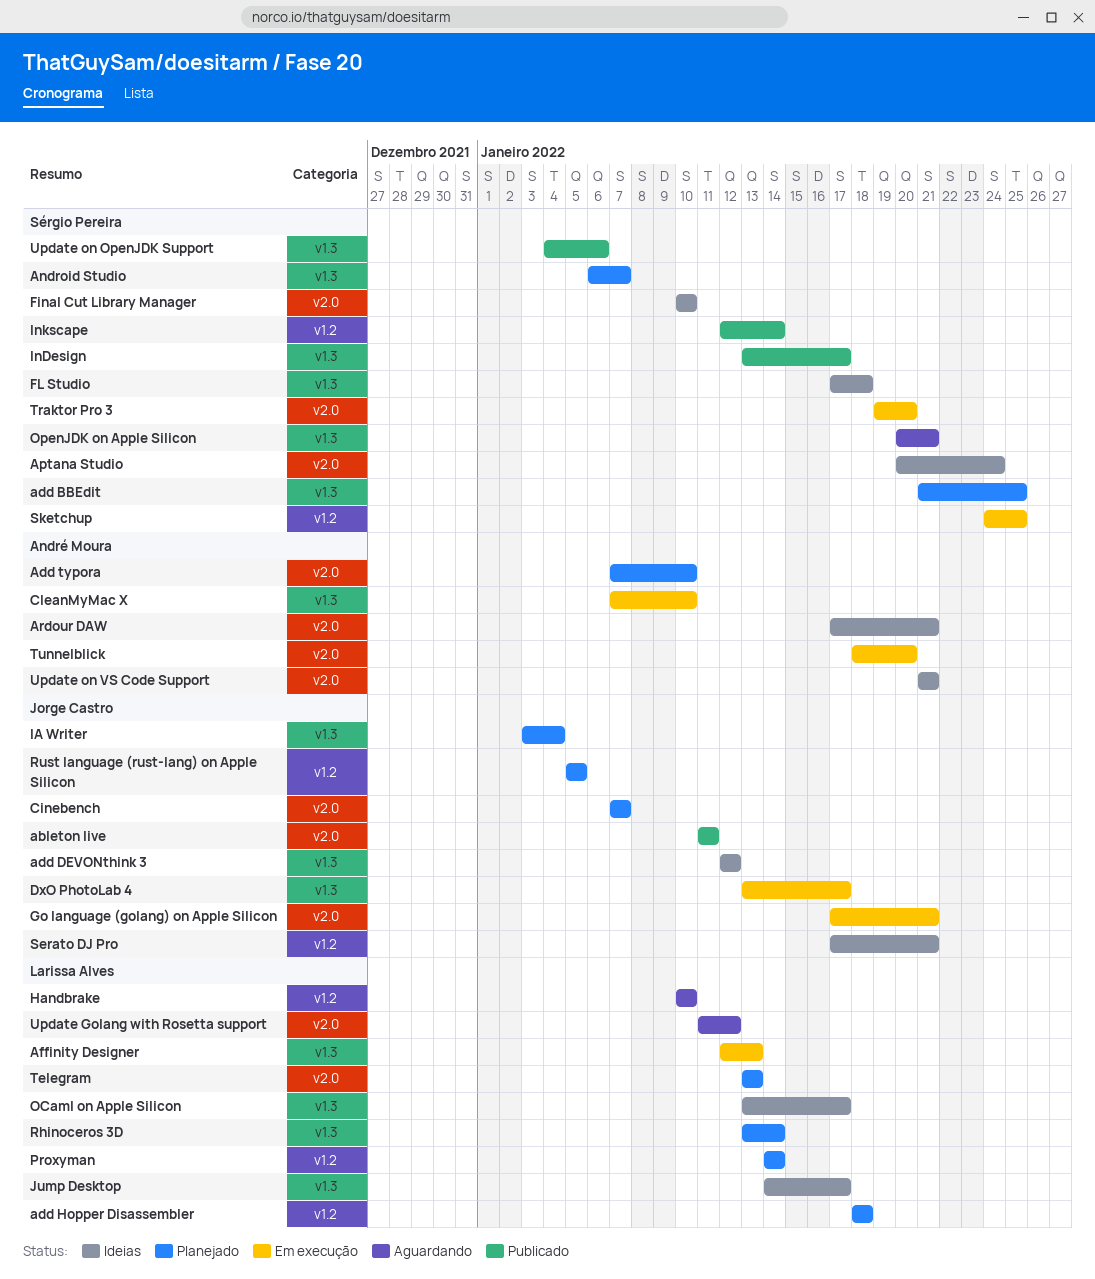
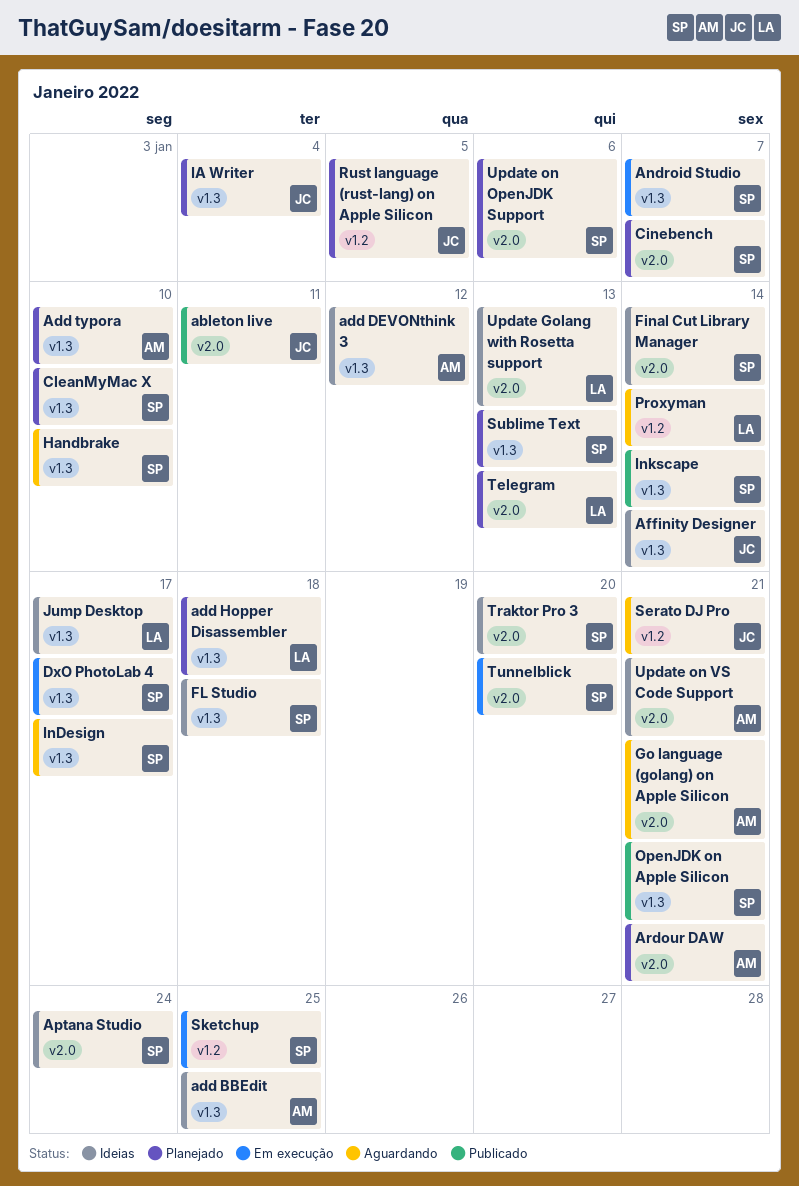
add BBEdit, status: Planejado -> Ideias
add BBEdit, owner: Sérgio Pereira -> André Moura
add DEVONthink 3, owner: Jorge Castro -> André Moura
add Hopper Disassembler, label: v1.2 -> v1.3
Add typora, label: v2.0 -> v1.3
Affinity Designer, status: Em execução -> Ideias
Affinity Designer, owner: Larissa Alves -> Jorge Castro
Affinity Designer, due: Jan 13 -> Jan 14
Android Studio, status: Planejado -> Em execução
Ardour DAW, status: Ideias -> Planejado
Cinebench, owner: Jorge Castro -> Sérgio Pereira
CleanMyMac X, status: Em execução -> Planejado
CleanMyMac X, owner: André Moura -> Sérgio Pereira
DxO PhotoLab 4, owner: Jorge Castro -> Sérgio Pereira
Final Cut Library Manager, due: Jan 10 -> Jan 14
Go language (golang) on Apple Silicon, status: Em execução -> Aguardando
Go language (golang) on Apple Silicon, owner: Jorge Castro -> André Moura
Handbrake, owner: Larissa Alves -> Sérgio Pereira
Handbrake, label: v1.2 -> v1.3
InDesign, status: Publicado -> Aguardando
Inkscape, label: v1.2 -> v1.3
OCaml on Apple Silicon: present -> none
OpenJDK on Apple Silicon, status: Aguardando -> Publicado
Proxyman, status: Planejado -> Aguardando
Rhinoceros 3D: present -> none
Serato DJ Pro, status: Ideias -> Aguardando
Sublime Text: none -> present
Traktor Pro 3, status: Em execução -> Ideias
Tunnelblick, owner: André Moura -> Sérgio Pereira
Update Golang with Rosetta support, status: Aguardando -> Ideias
Update Golang with Rosetta support, due: Jan 12 -> Jan 13
Update on OpenJDK Support, status: Publicado -> Planejado
Update on OpenJDK Support, label: v1.3 -> v2.0

